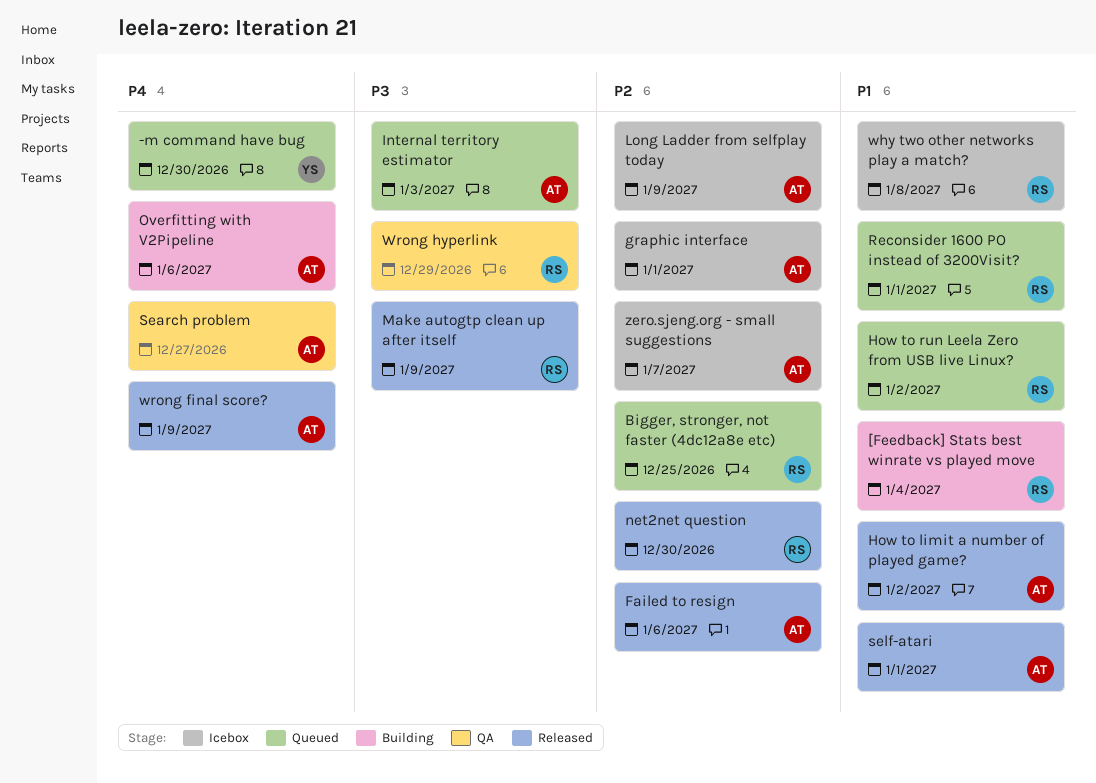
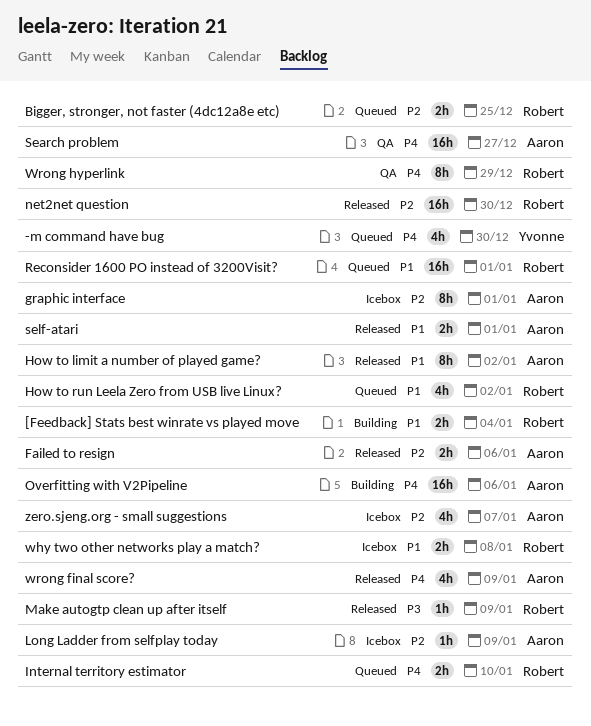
Internal territory estimator, owner: Aaron -> Robert
Internal territory estimator, priority: P3 -> P4
Internal territory estimator, due: Jan 3 -> Jan 10
Wrong hyperlink, priority: P3 -> P4

